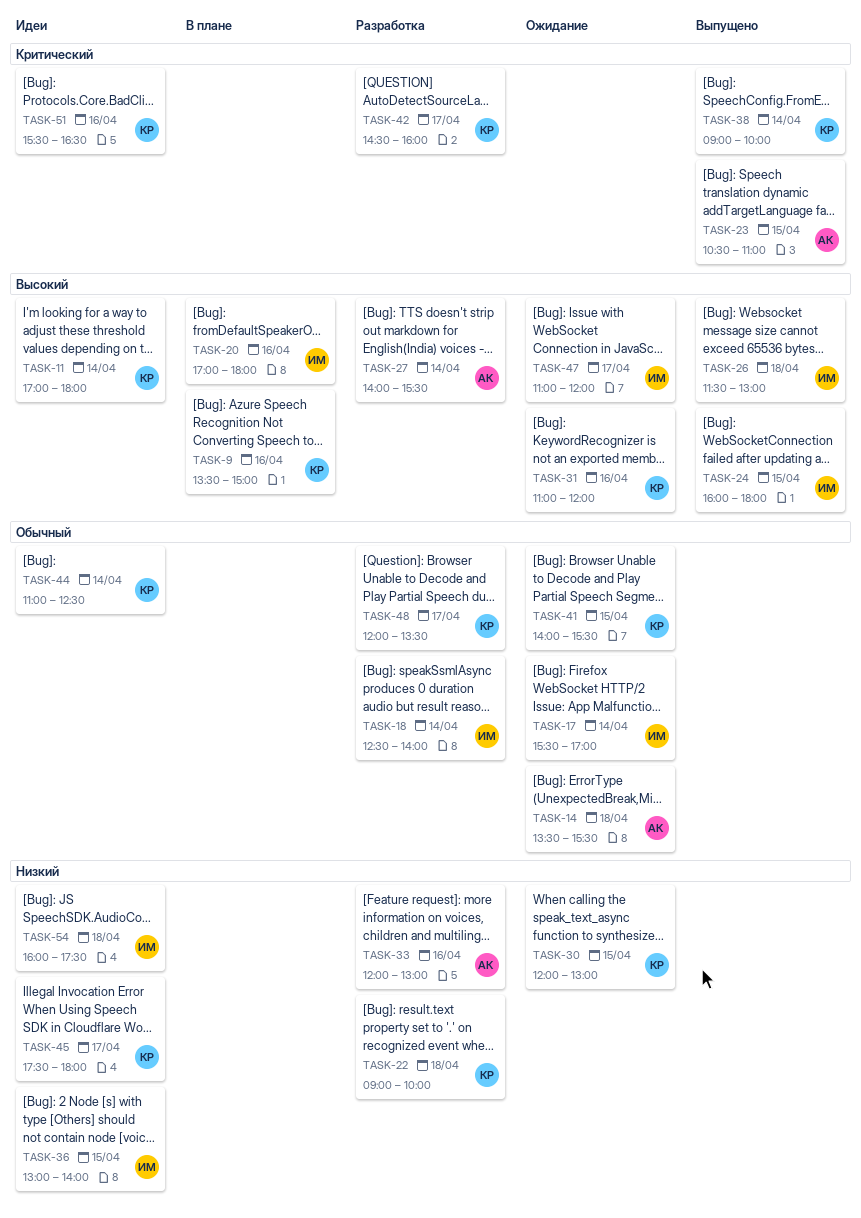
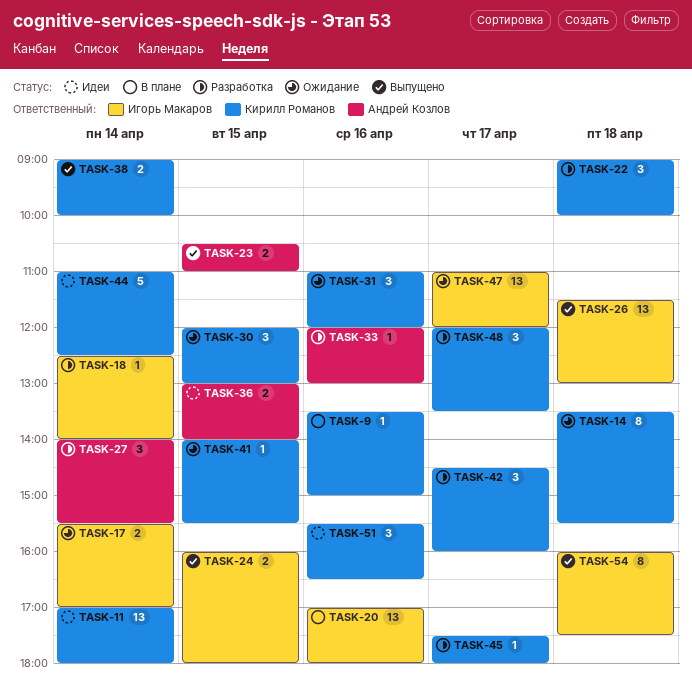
TASK-14, owner: Андрей Козлов -> Кирилл Романов
TASK-36, owner: Игорь Макаров -> Андрей Козлов
TASK-45, status: Идеи -> Разработка
TASK-54, status: Идеи -> Выпущено

